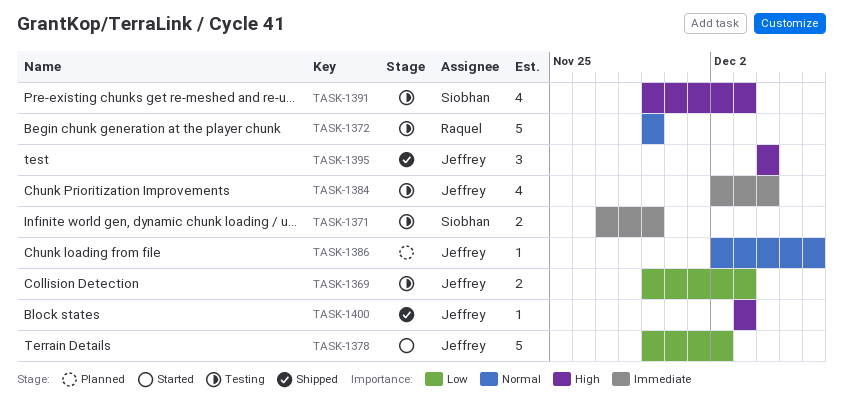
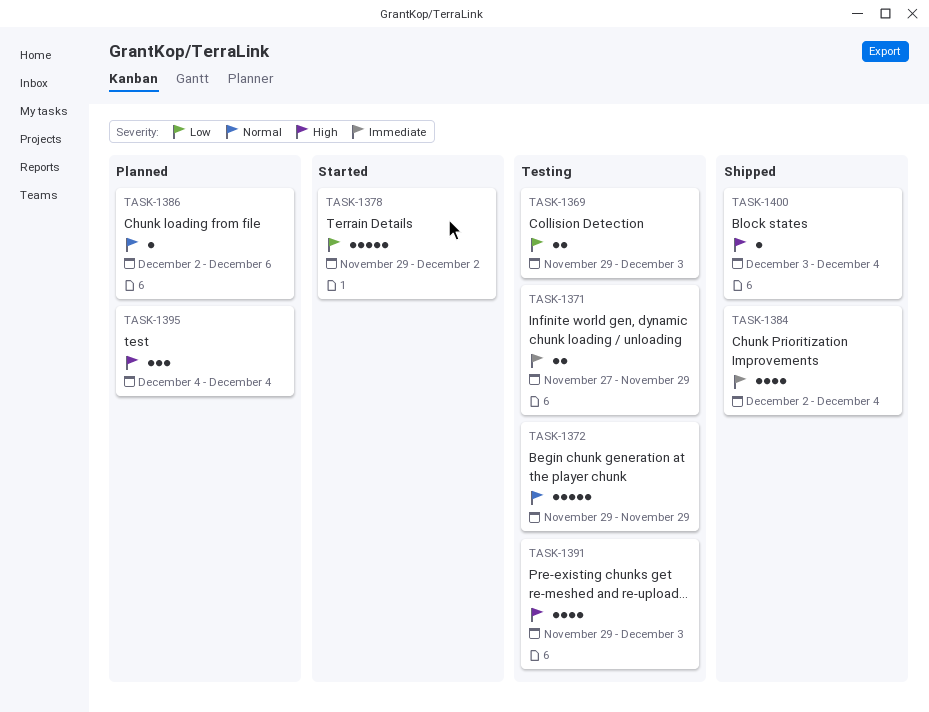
TASK-1384, status: Testing -> Shipped
TASK-1395, status: Shipped -> Planned
TASK-1400, due: Dec 3 -> Dec 4

